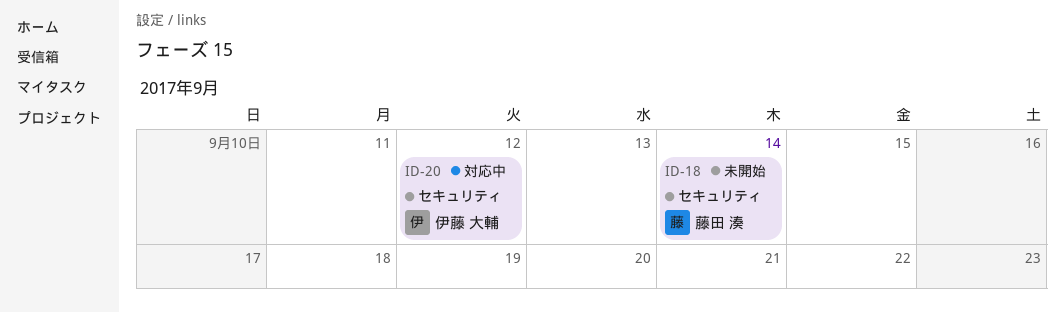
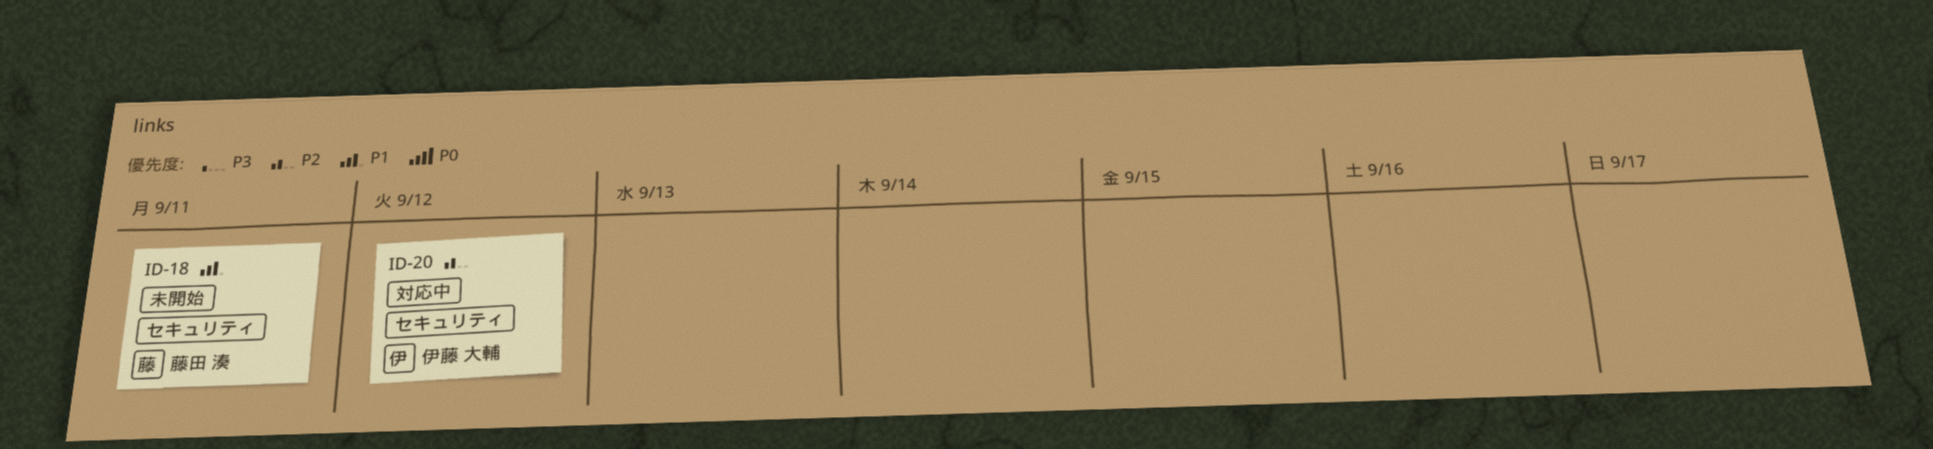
ID-18, due: Sep 14 -> Sep 11

